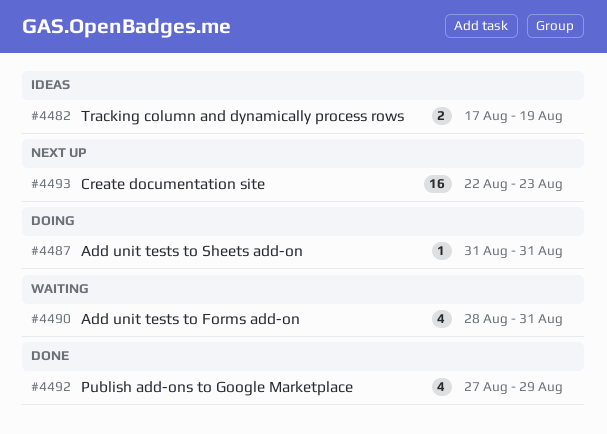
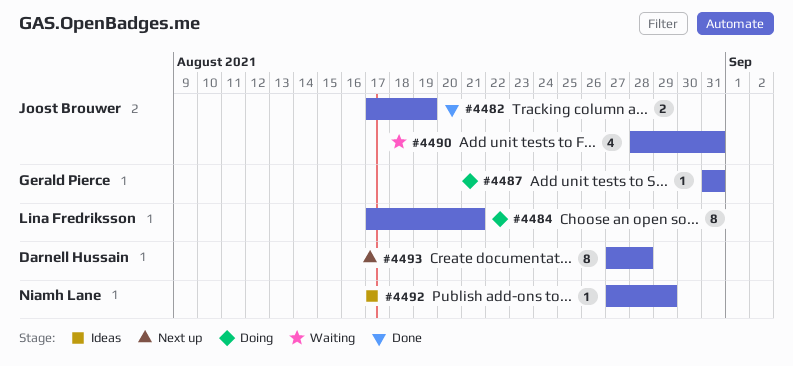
#4482, status: Ideas -> Done
#4484: none -> present
#4492, status: Done -> Ideas
#4492, estimate: 4 -> 1
#4493, estimate: 16 -> 8
#4493, start: Aug 22 -> Aug 27
#4493, due: Aug 23 -> Aug 28

